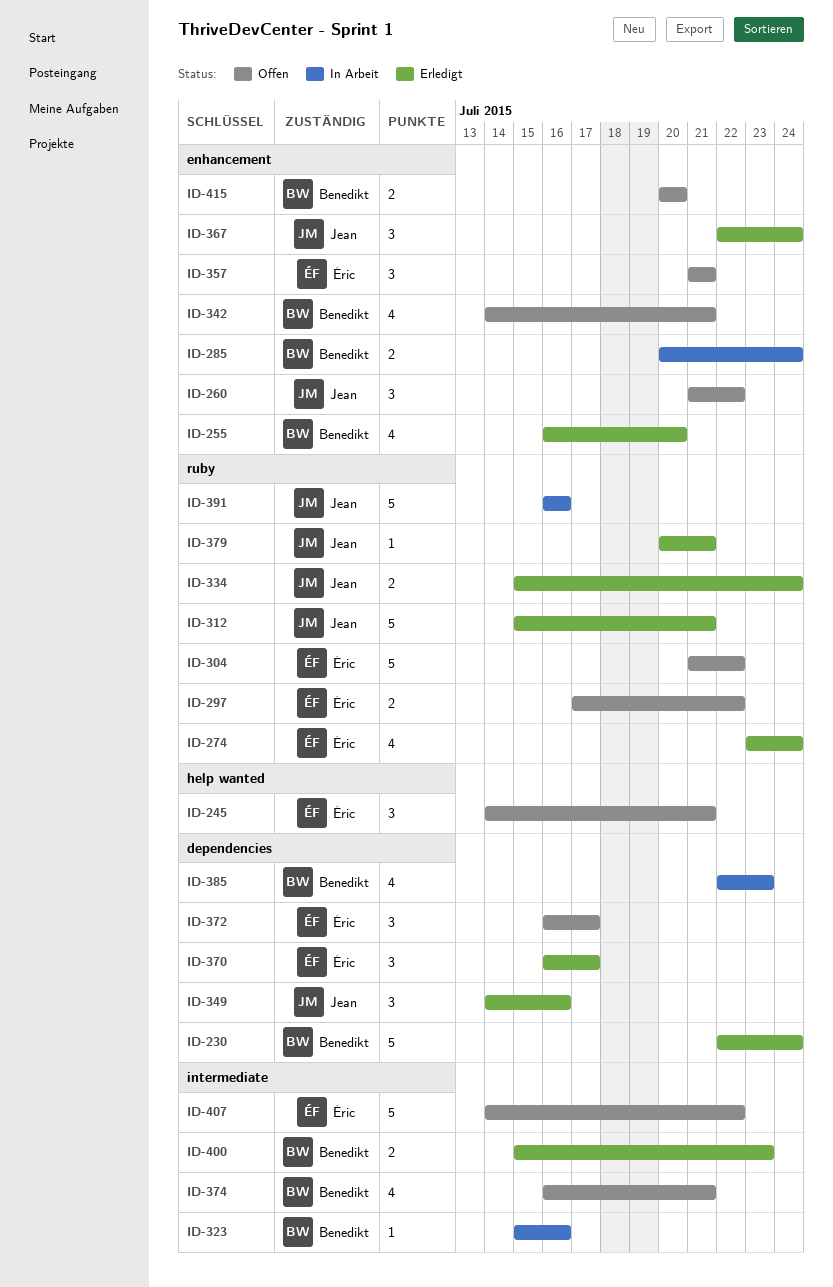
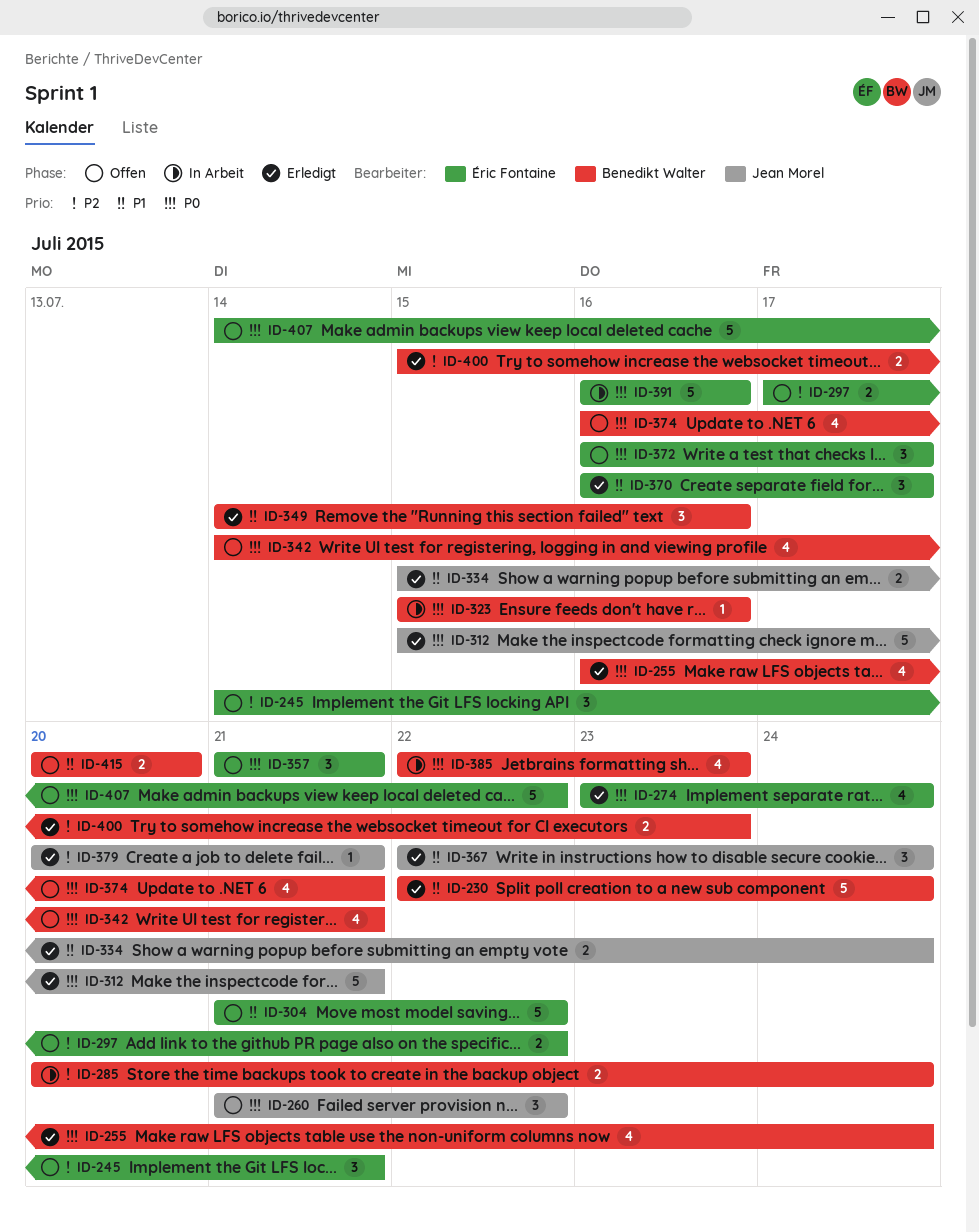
ID-255, due: Jul 20 -> Jul 24
ID-349, owner: Jean Morel -> Benedikt Walter
ID-391, owner: Jean Morel -> Éric Fontaine

